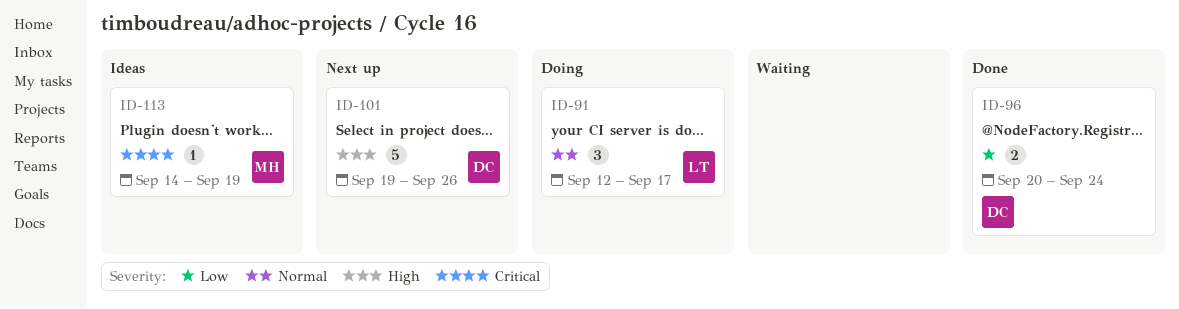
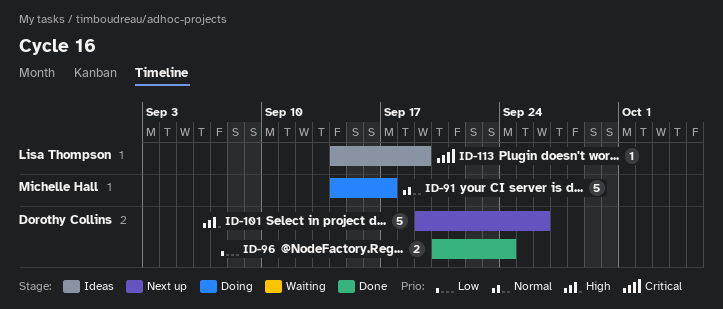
ID-91, owner: Lisa Thompson -> Michelle Hall
ID-91, estimate: 3 -> 5
ID-91, start: Sep 12 -> Sep 14
ID-113, owner: Michelle Hall -> Lisa Thompson

